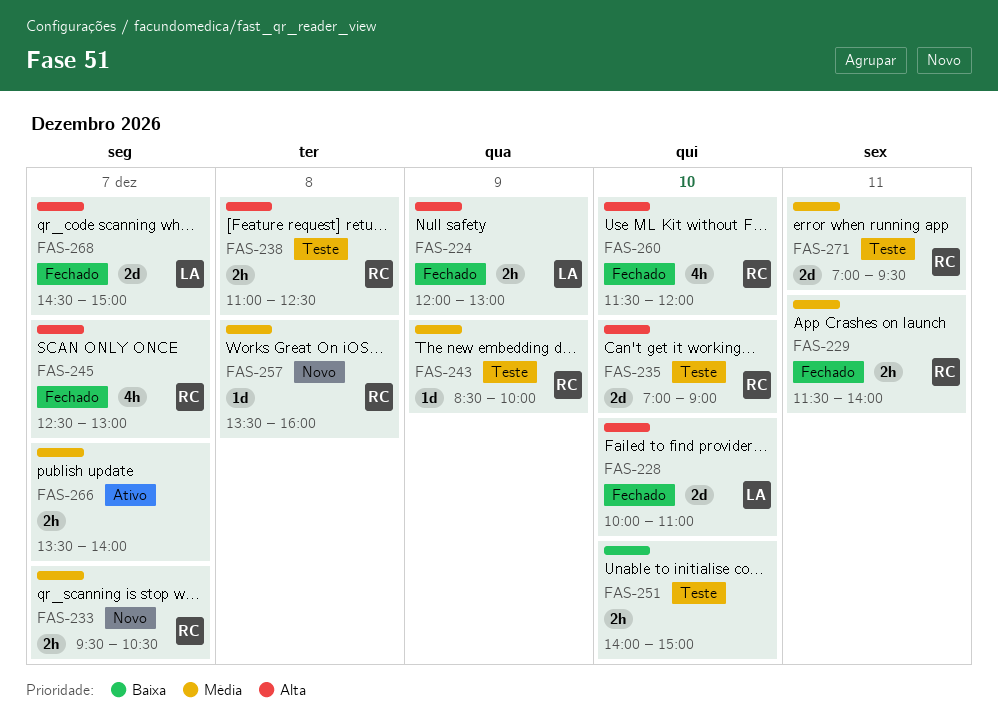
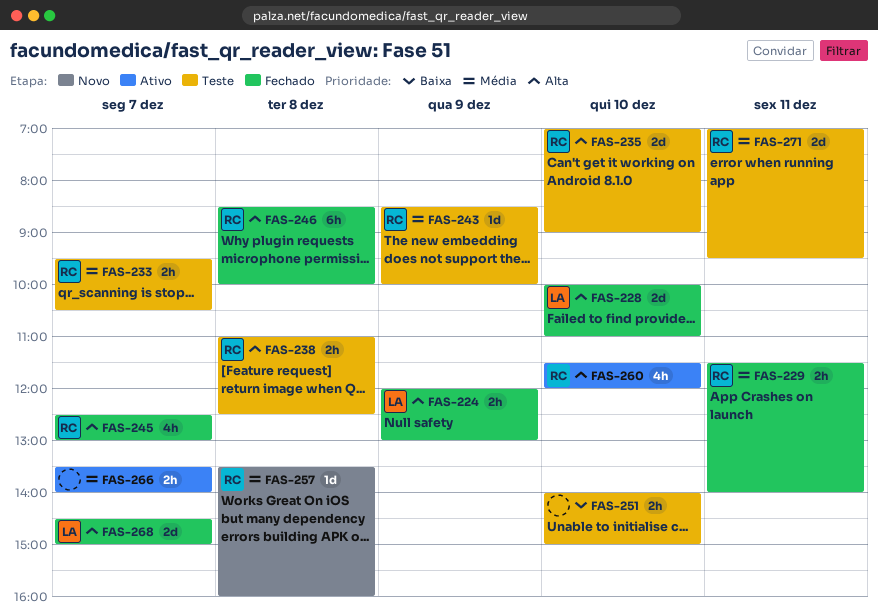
FAS-233, status: Novo -> Teste
FAS-246: none -> present
FAS-260, status: Fechado -> Ativo

